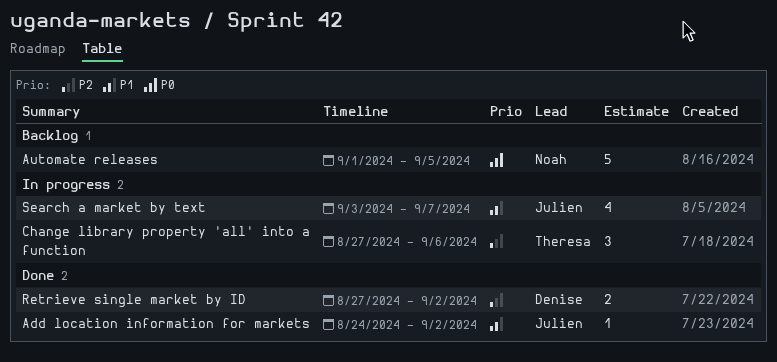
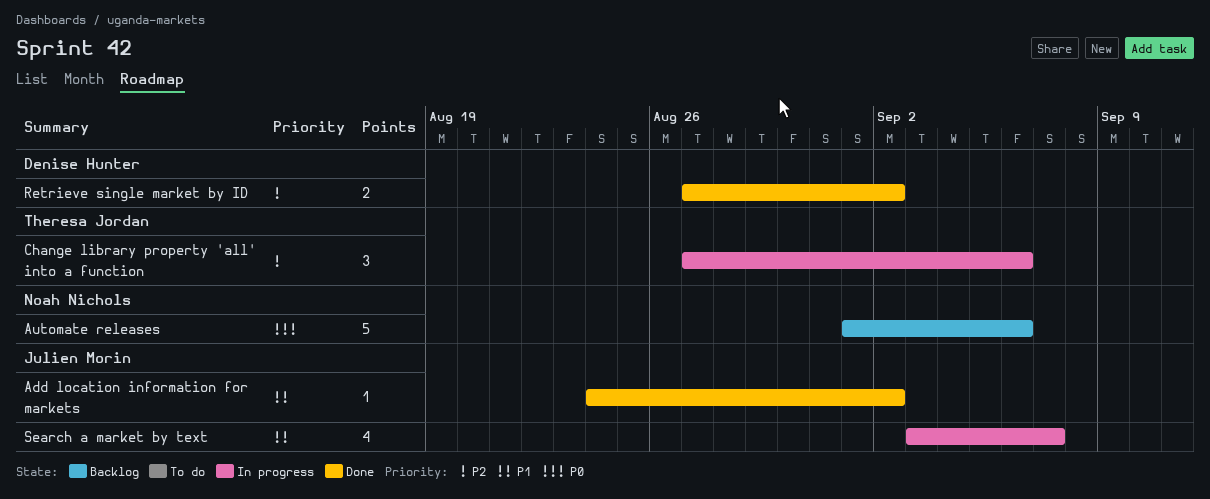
Automate releases, due: Sep 5 -> Sep 6

